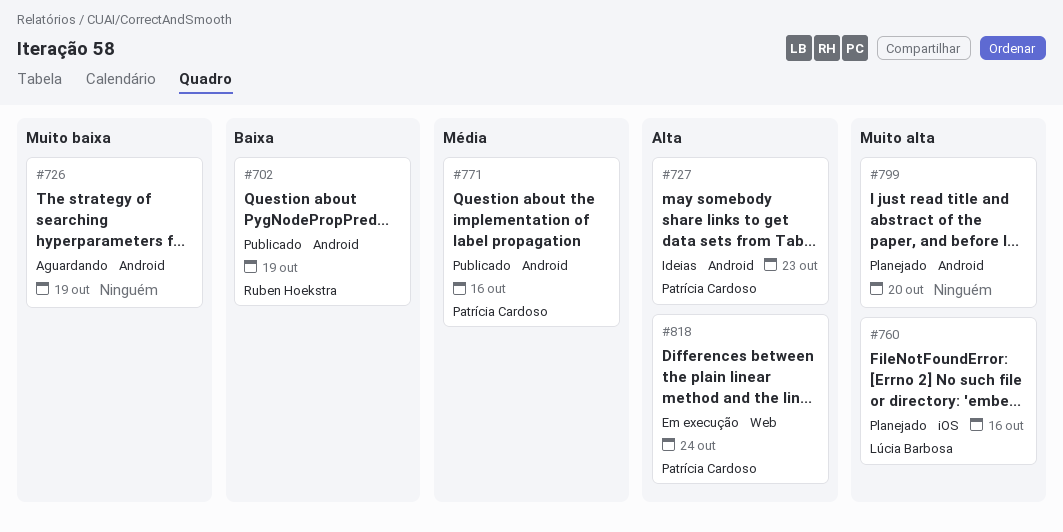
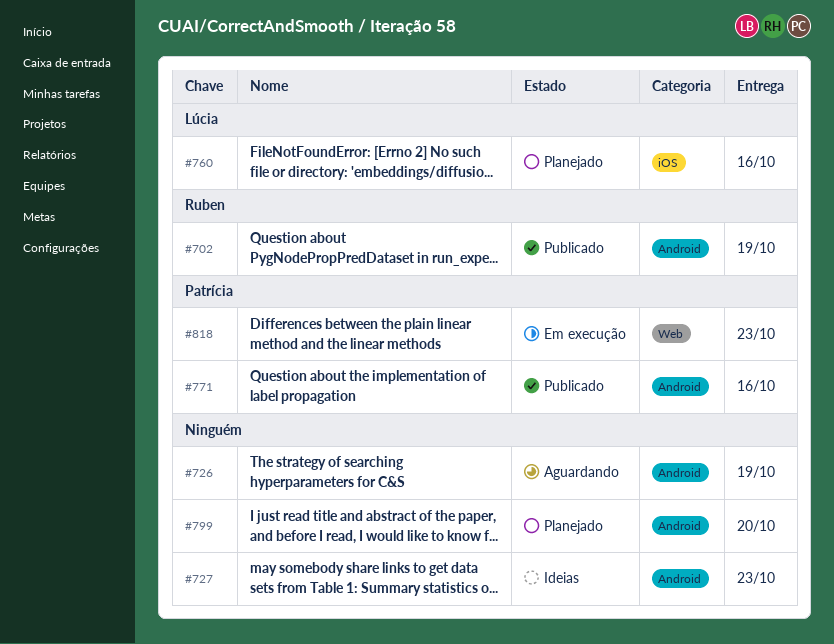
#727, owner: Patrícia Cardoso -> none
#818, due: Oct 24 -> Oct 23

